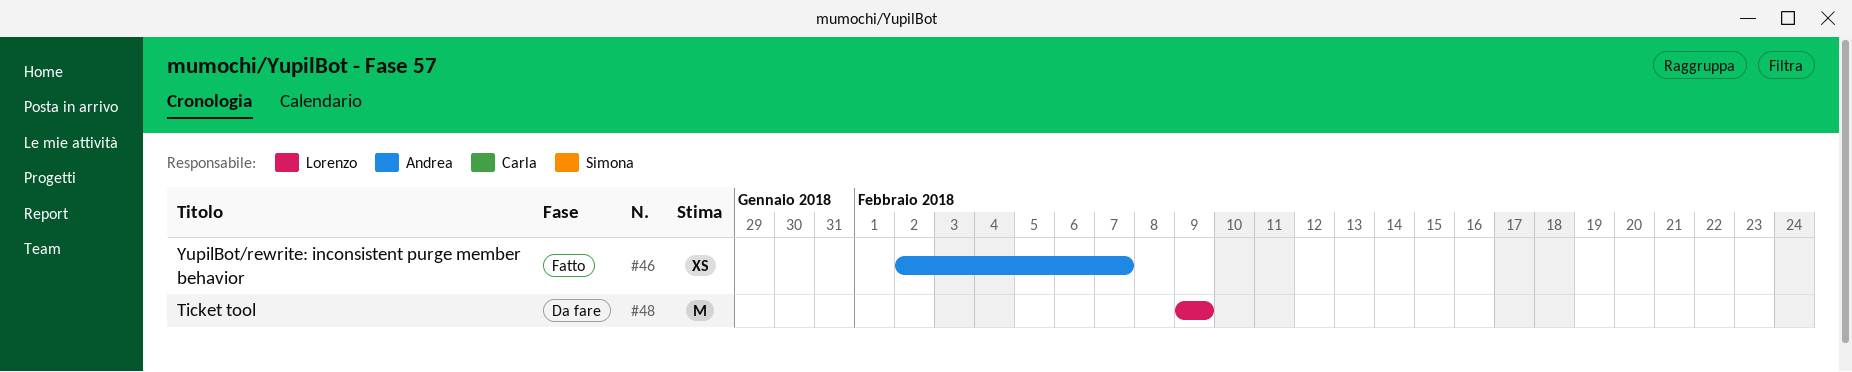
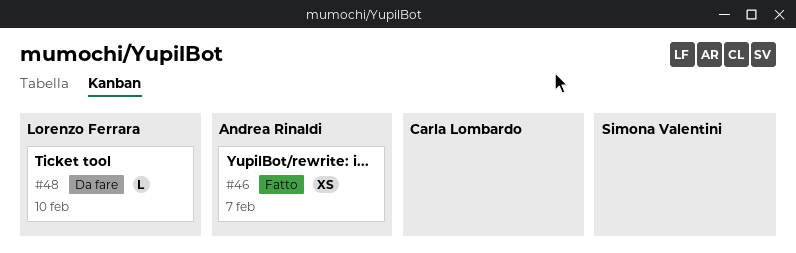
#48, estimate: M -> L
#48, due: Feb 9 -> Feb 10

